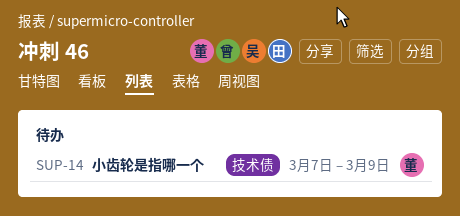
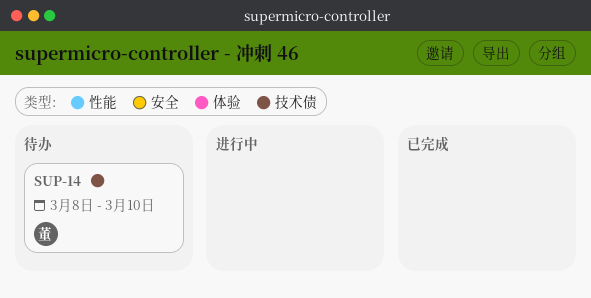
SUP-14, start: Mar 7 -> Mar 8
SUP-14, due: Mar 9 -> Mar 10

